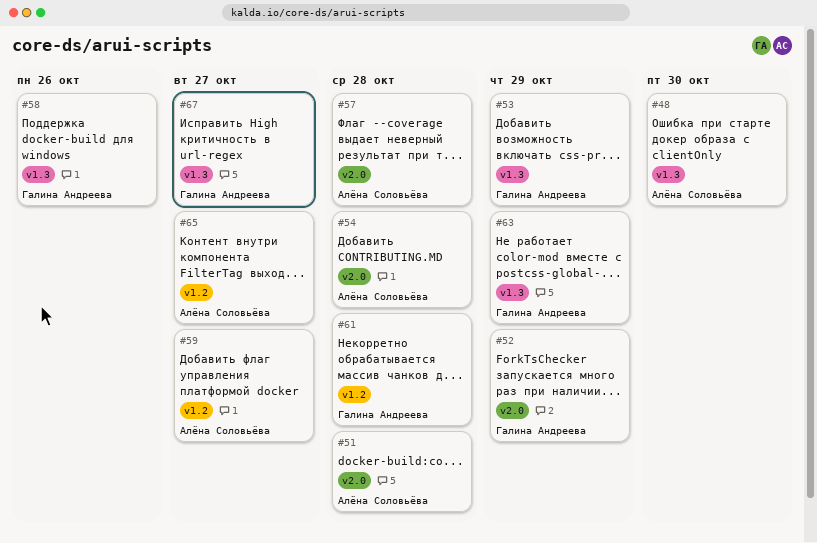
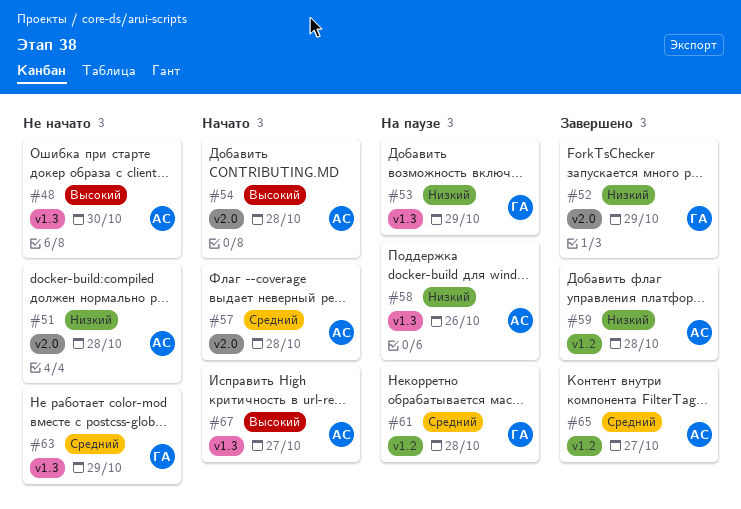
#58, owner: Галина Андреева -> Алёна Соловьёва
#59, due: Oct 27 -> Oct 28
#67, owner: Галина Андреева -> Алёна Соловьёва

